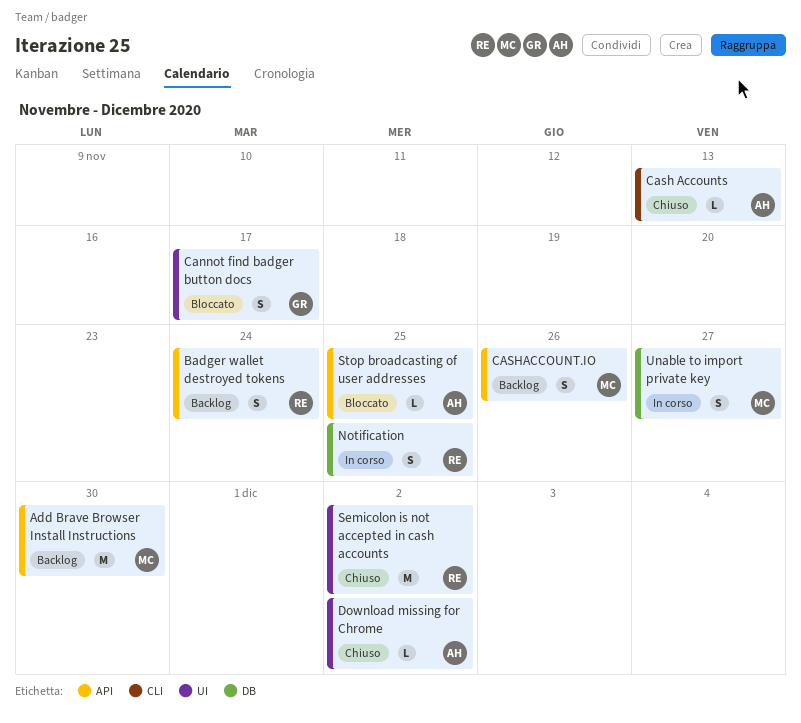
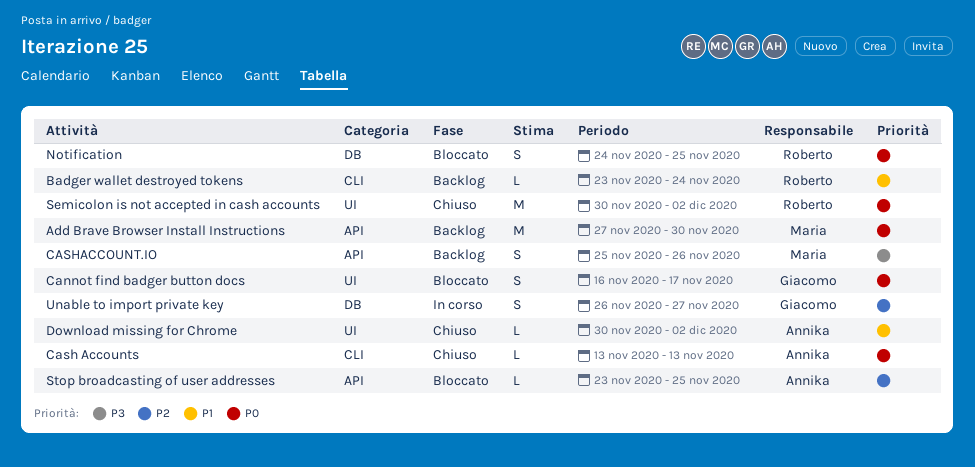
Badger wallet destroyed tokens, label: API -> CLI
Badger wallet destroyed tokens, estimate: S -> L
Notification, status: In corso -> Bloccato
Unable to import private key, owner: Maria -> Giacomo

